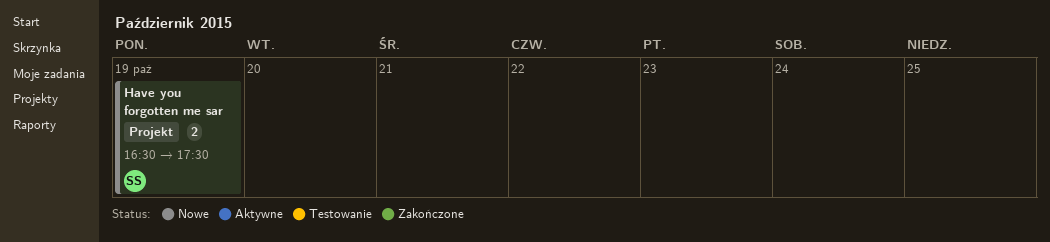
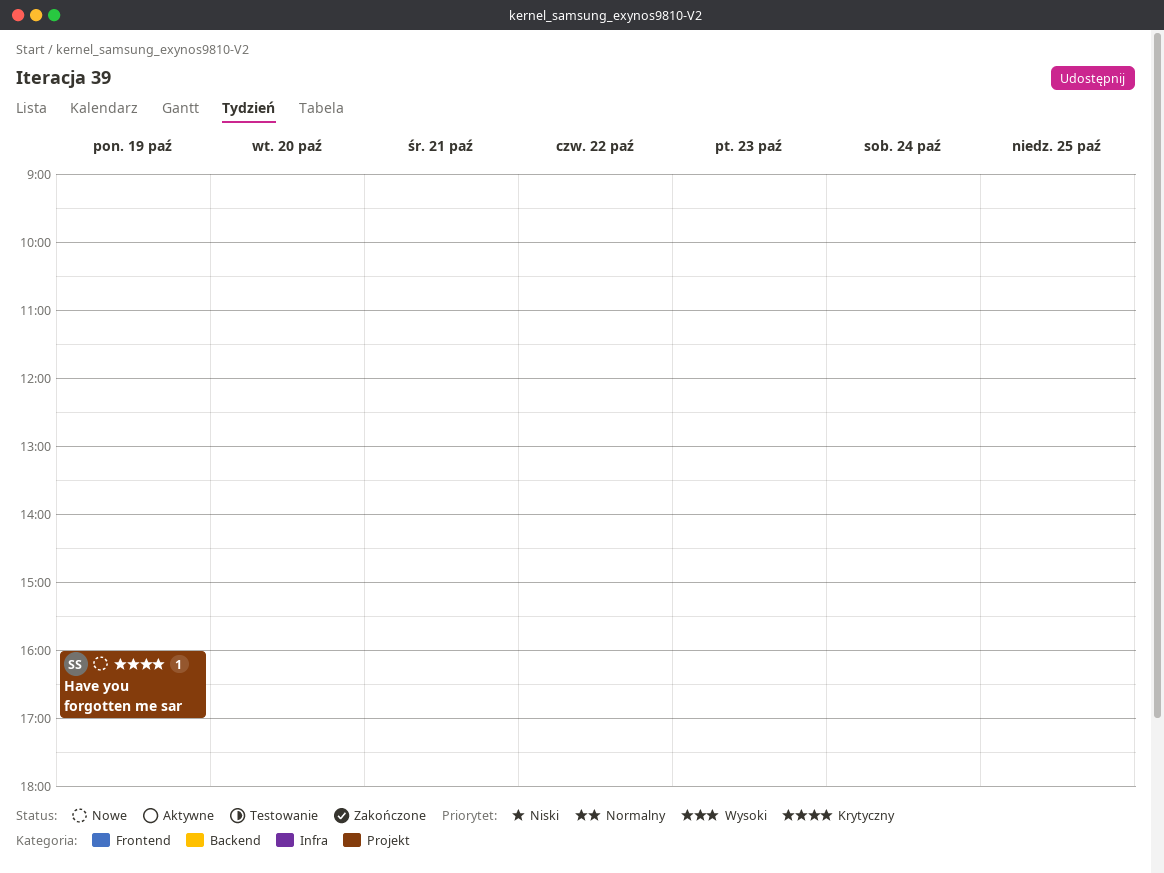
Have you forgotten me sar, estimate: 2 -> 1
Have you forgotten me sar, begins: 16:30 -> 16:00
Have you forgotten me sar, ends: 17:30 -> 17:00

